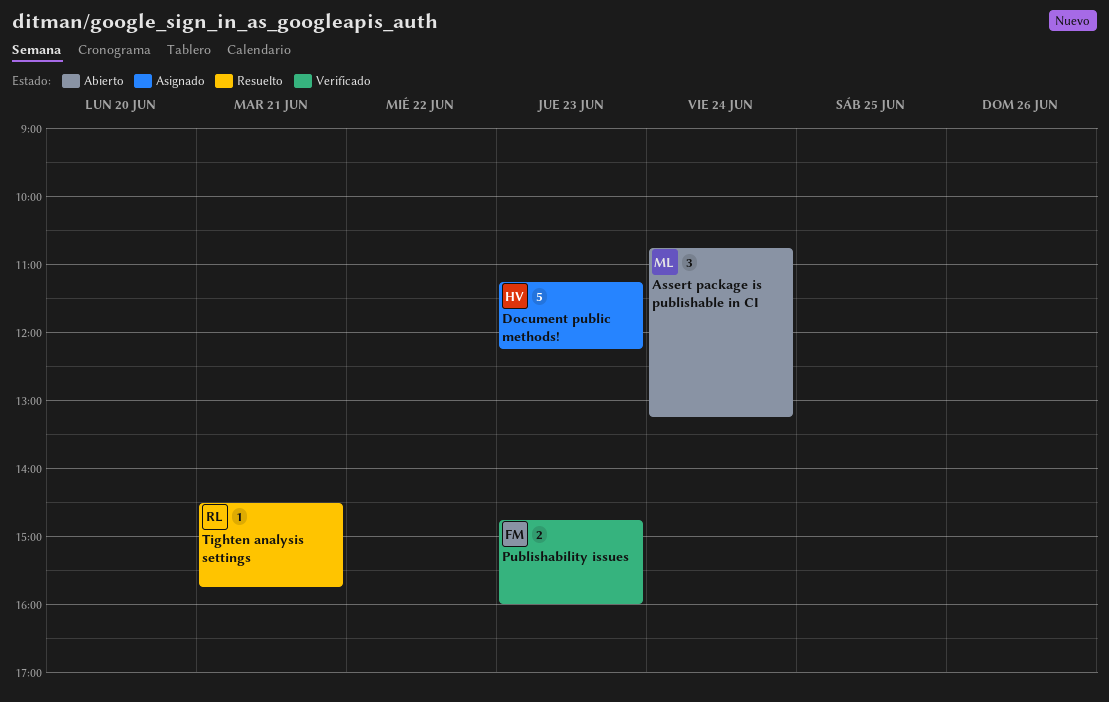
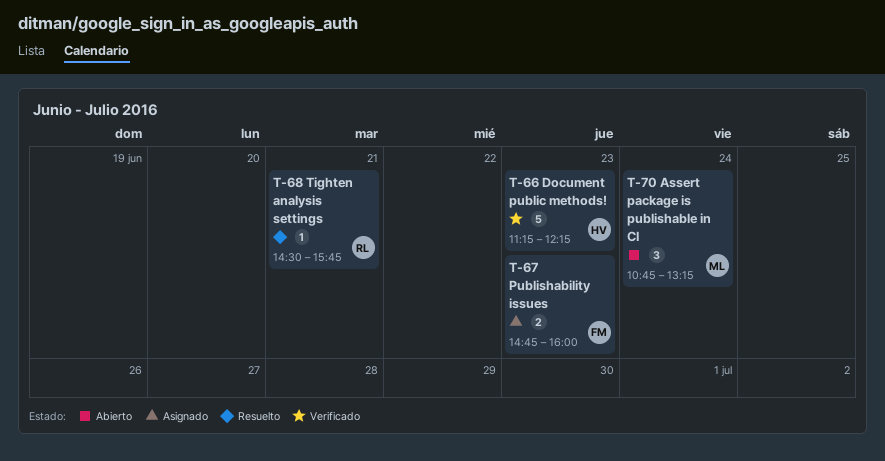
Document public methods!, status: Asignado -> Verificado
Publishability issues, status: Verificado -> Asignado

